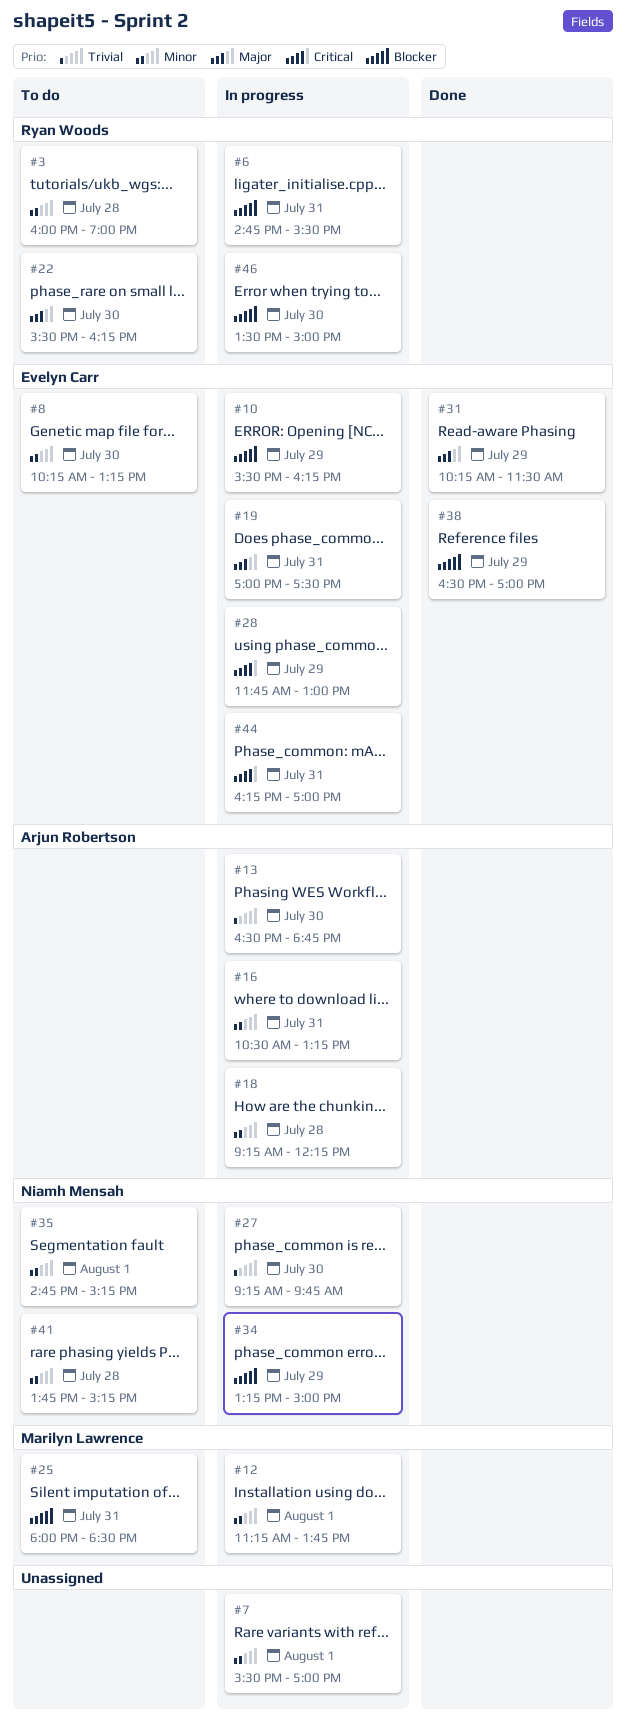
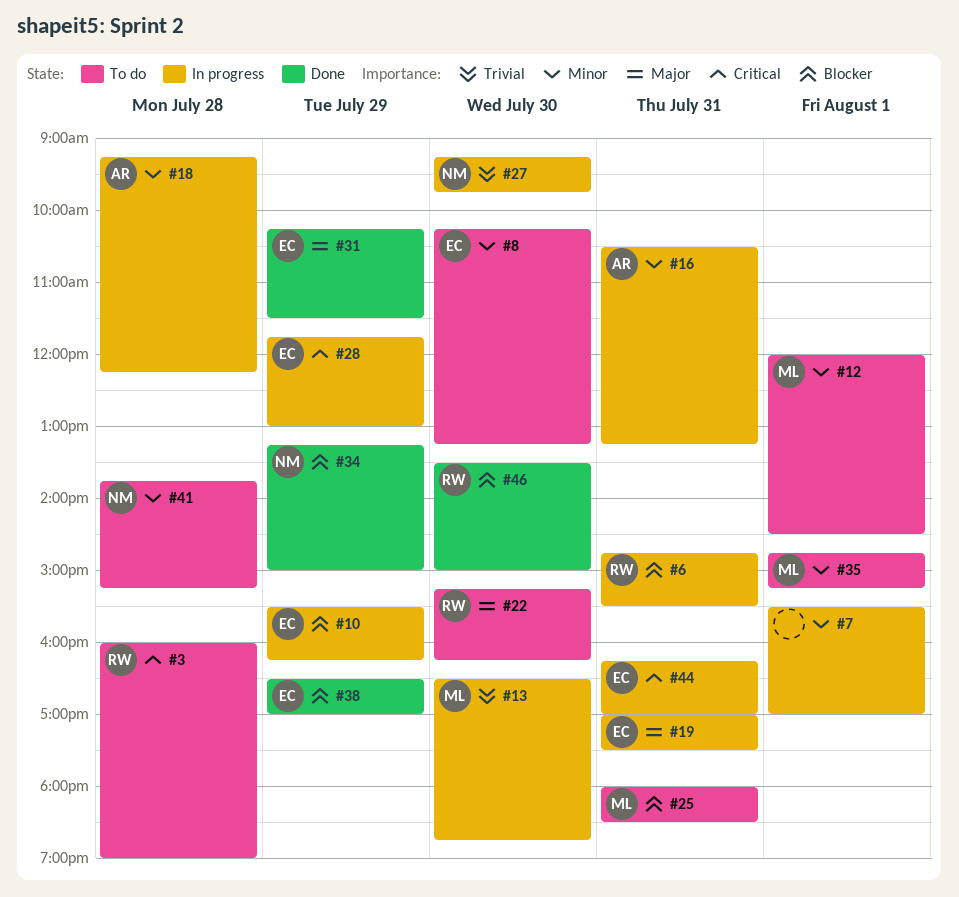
#3, priority: Minor -> Critical
#12, status: In progress -> To do
#12, begins: 11:15 -> 12:00
#12, ends: 13:45 -> 14:30
#13, owner: Arjun Robertson -> Marilyn Lawrence
#22, begins: 15:30 -> 15:15
#34, status: In progress -> Done
#35, owner: Niamh Mensah -> Marilyn Lawrence
#46, status: In progress -> Done

